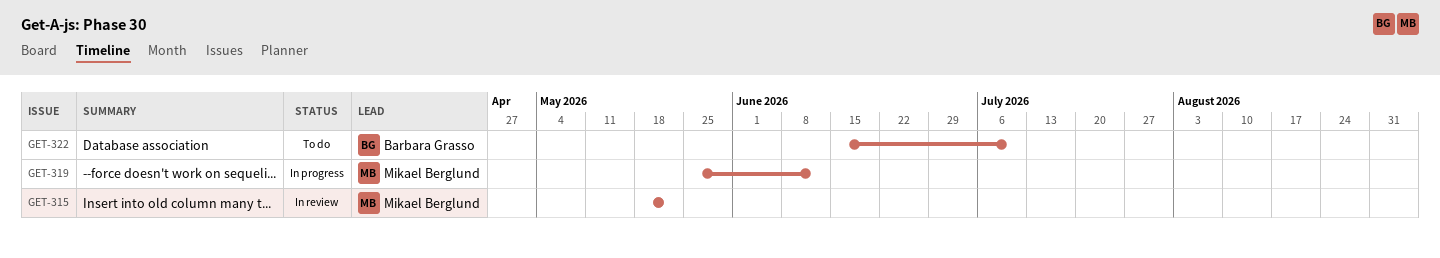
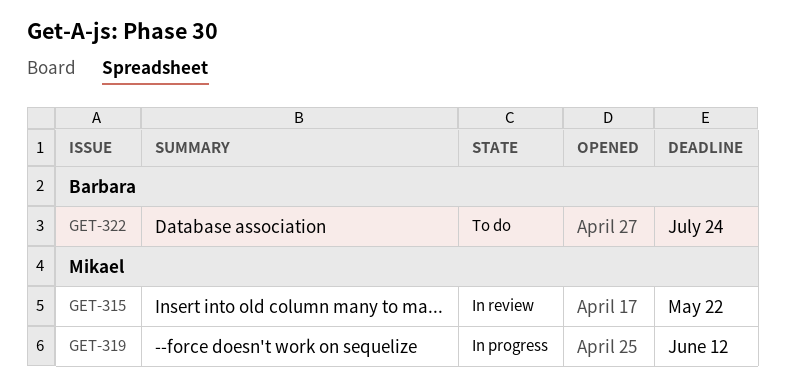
GET-322, due: Jul 10 -> Jul 24

